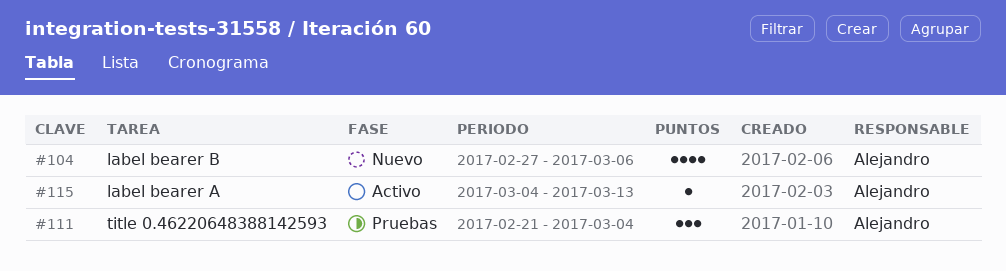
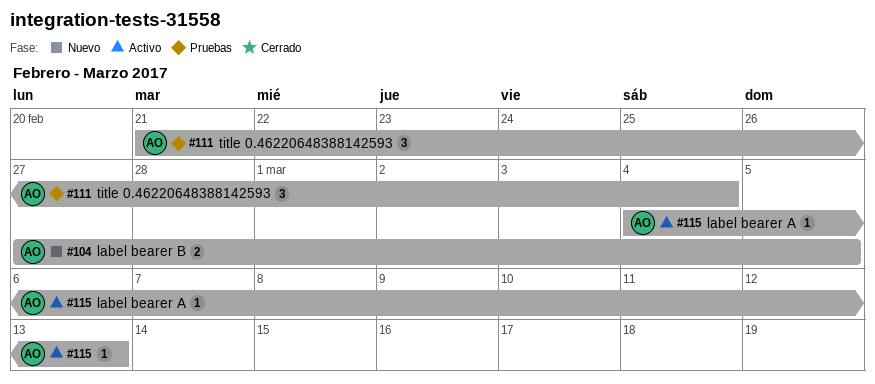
#104, estimate: 4 -> 2
#104, due: Mar 6 -> Mar 5

